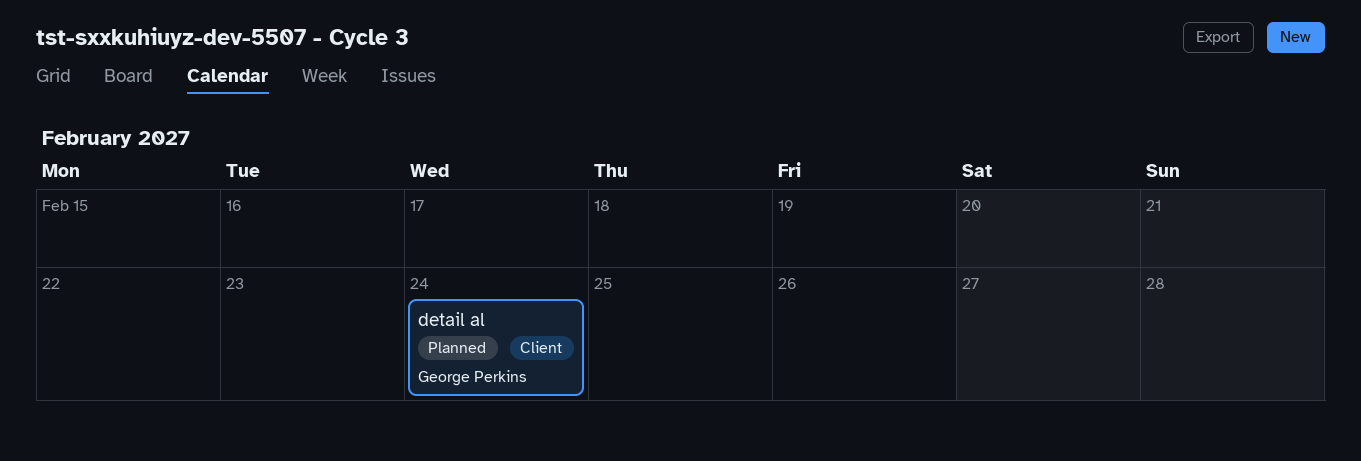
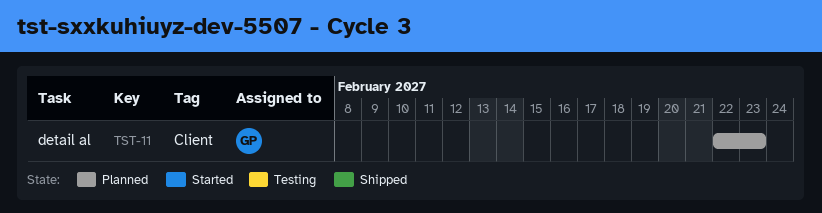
detail al, due: Feb 24 -> Feb 23

